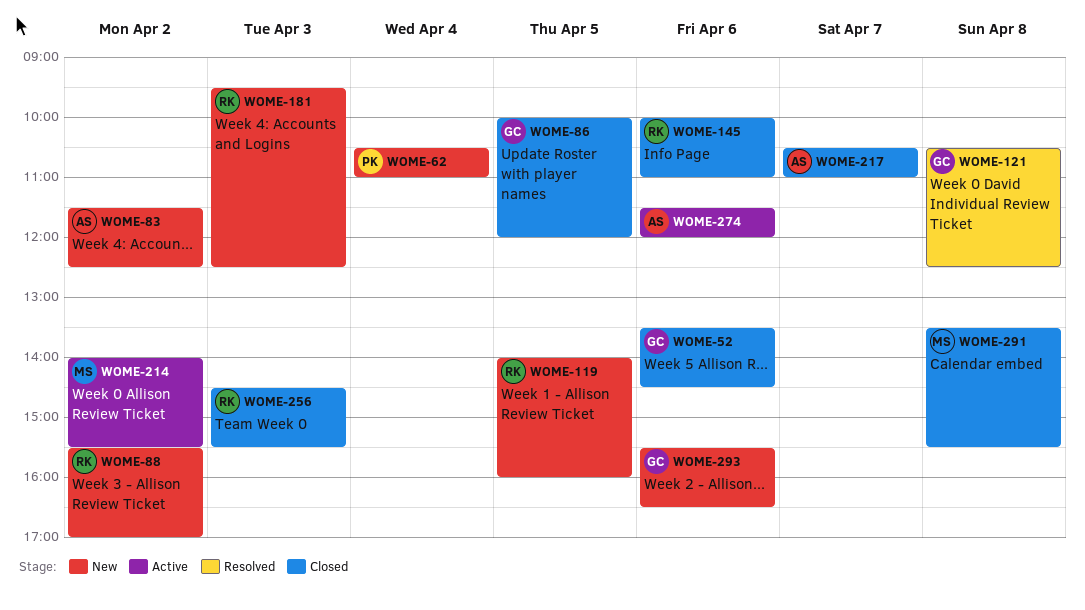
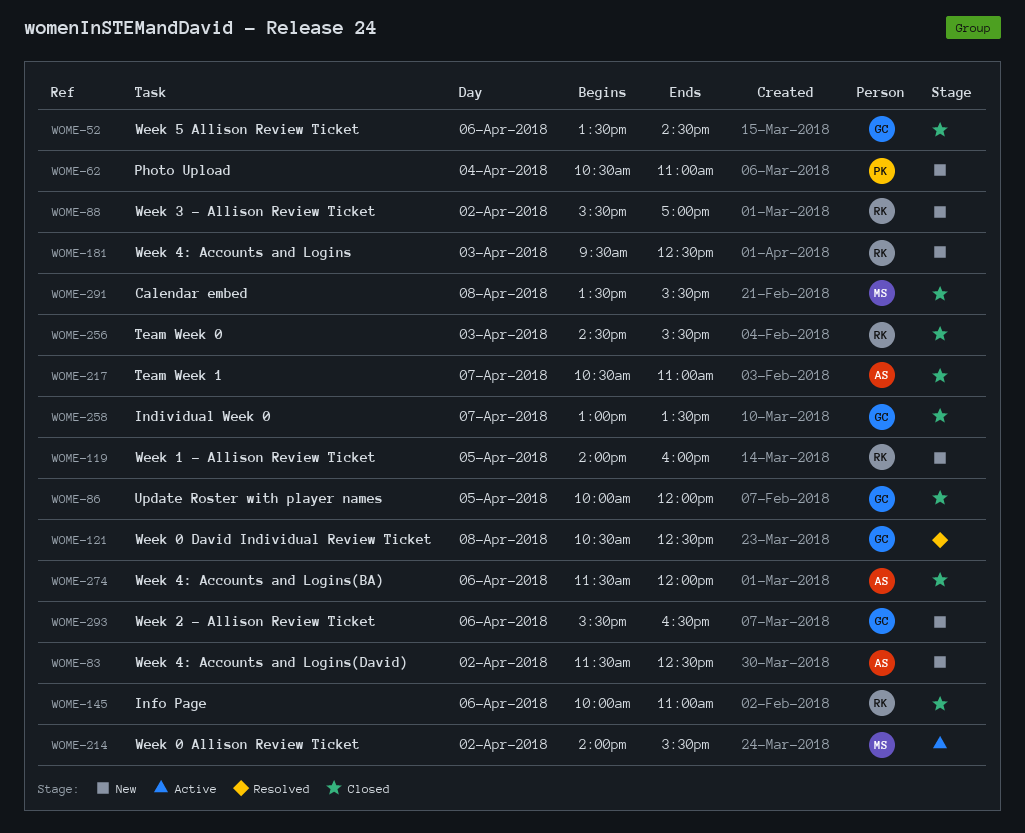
WOME-258: none -> present
WOME-274, status: Active -> Closed

